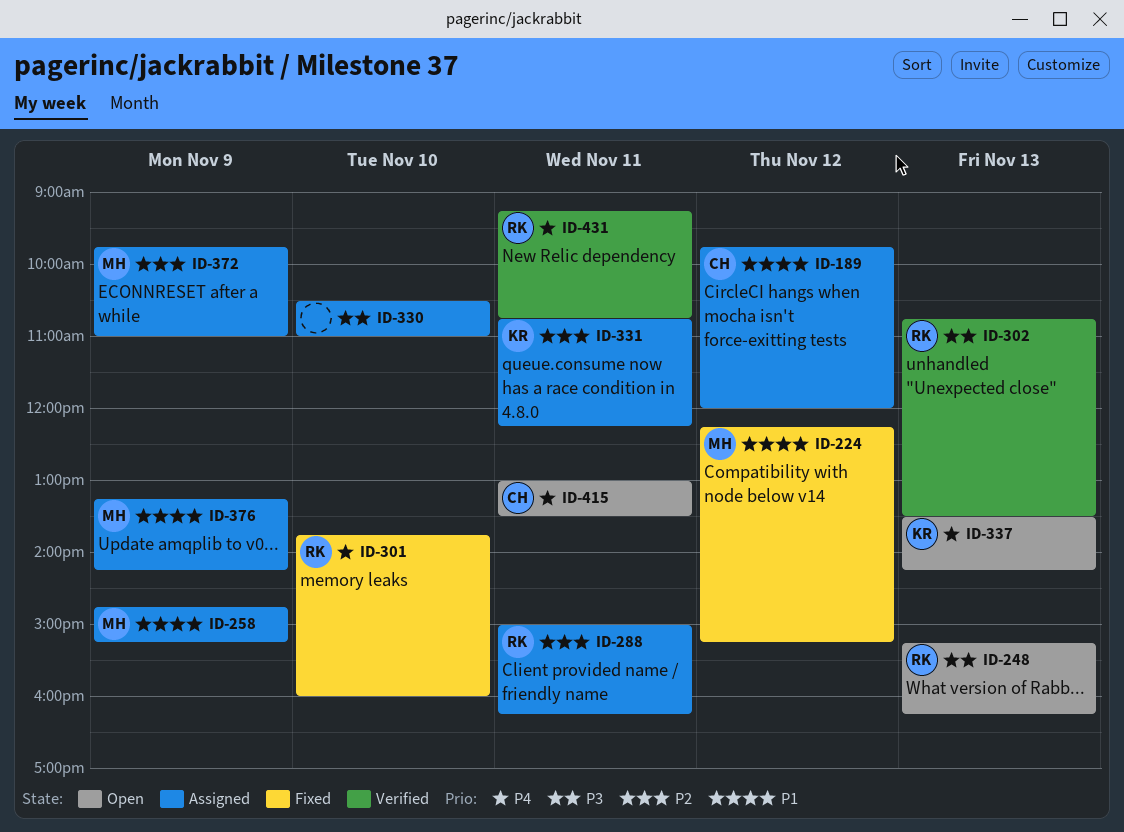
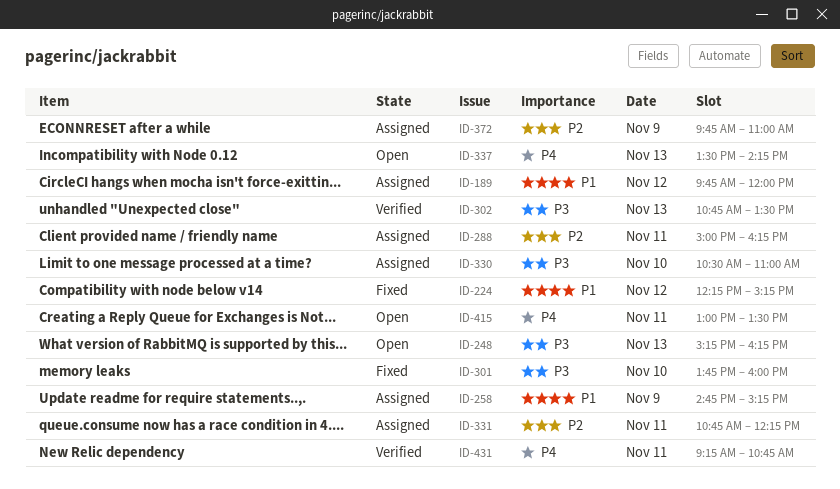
ID-301, priority: P4 -> P3
ID-376: present -> none

